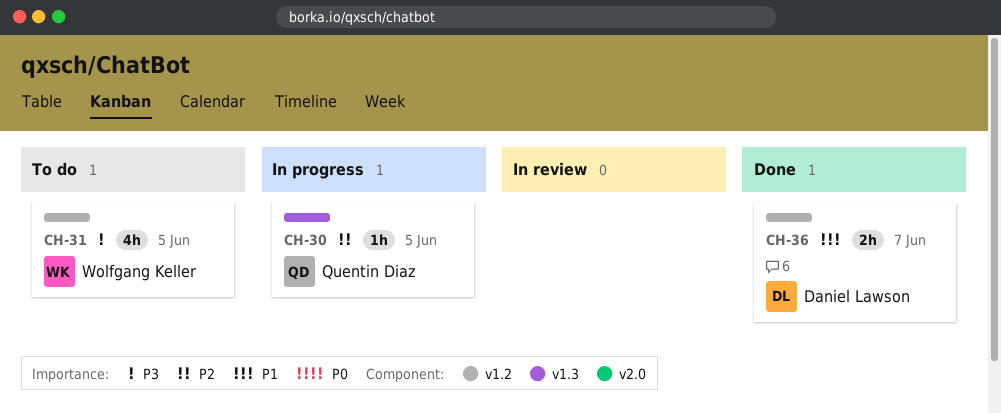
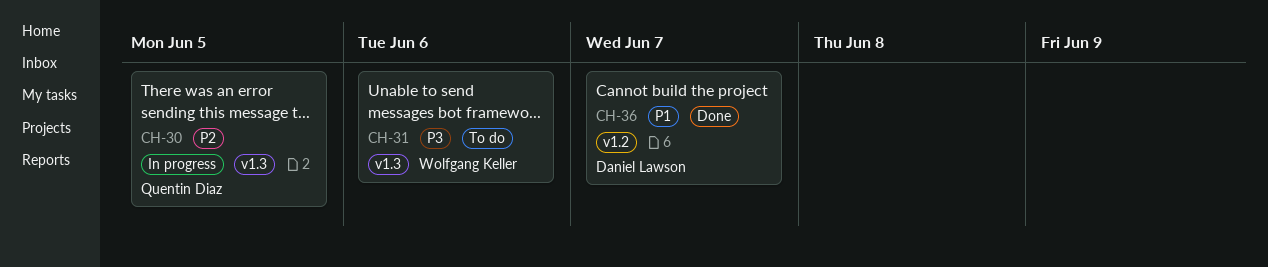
CH-31, label: v1.2 -> v1.3
CH-31, due: Jun 5 -> Jun 6

